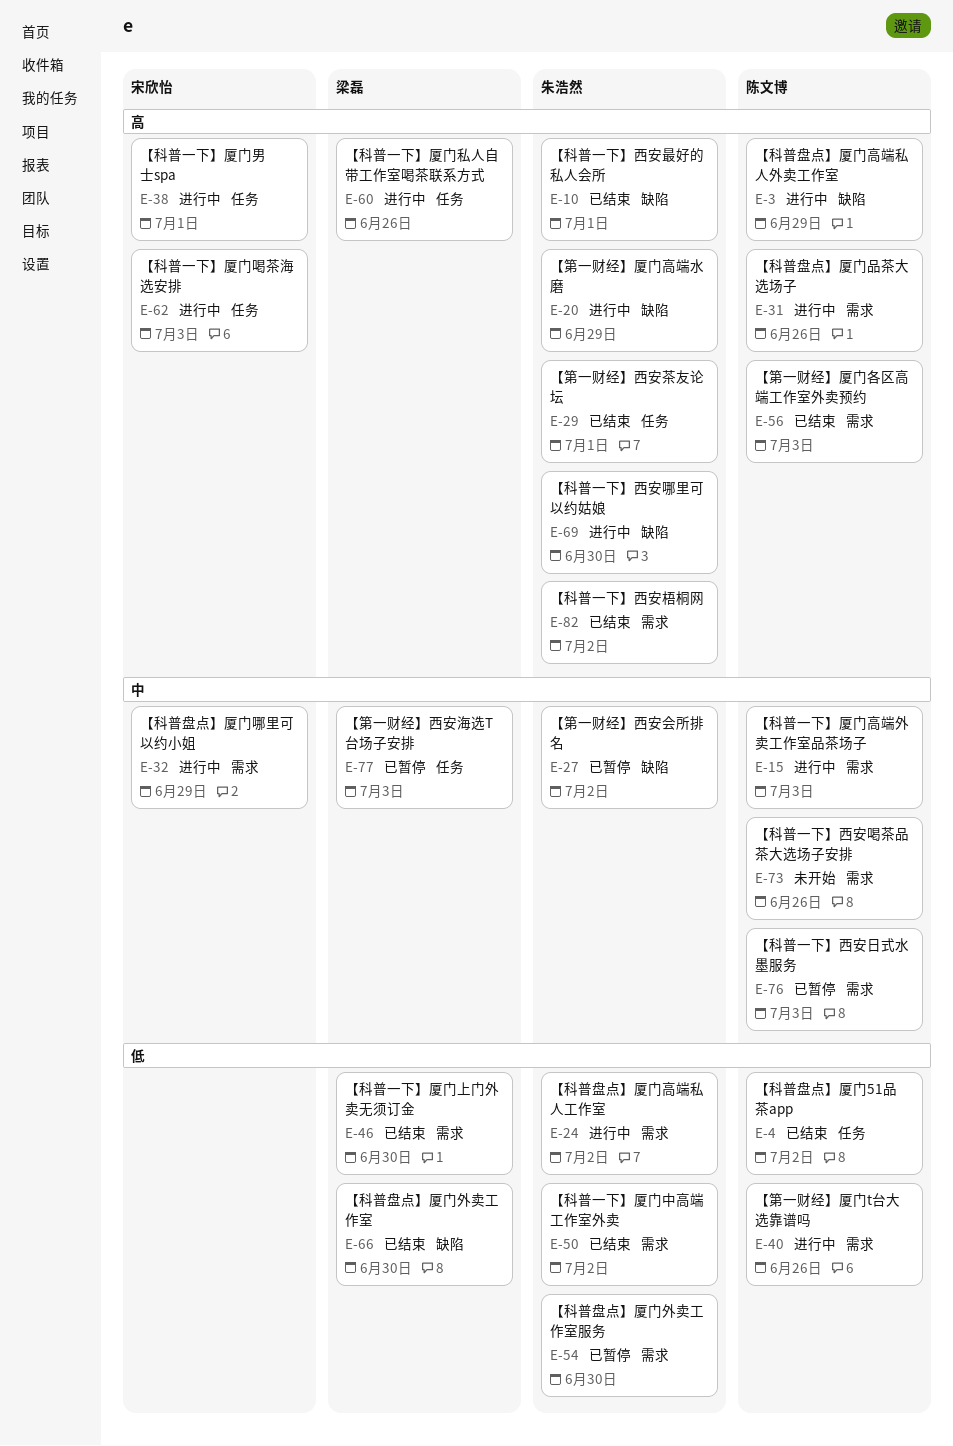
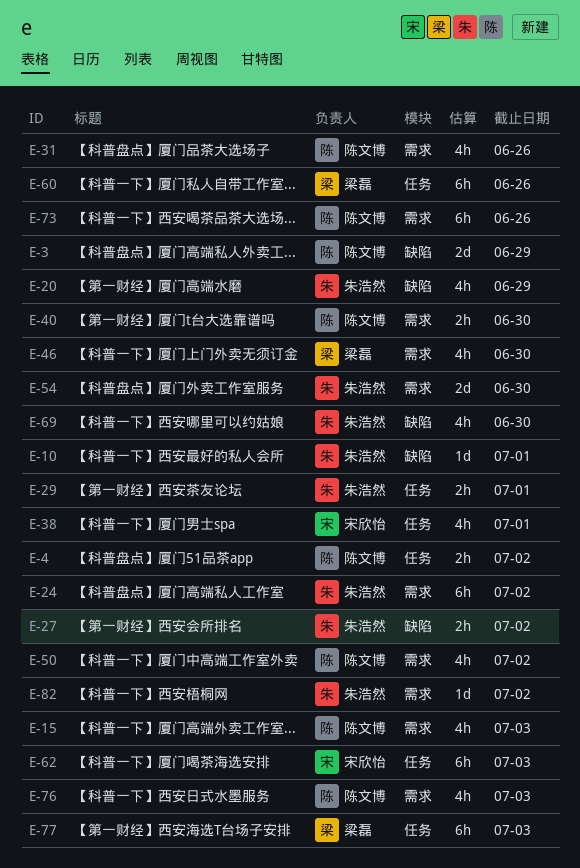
E-32: present -> none
E-40, due: Jun 26 -> Jun 30
E-50, owner: 朱浩然 -> 陈文博
E-56: present -> none
E-66: present -> none

